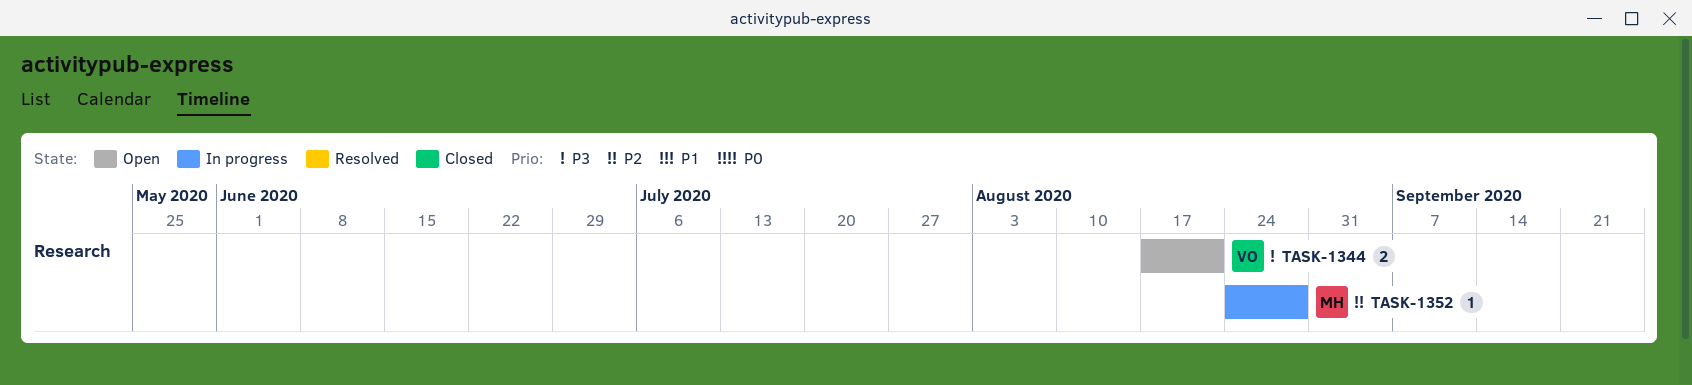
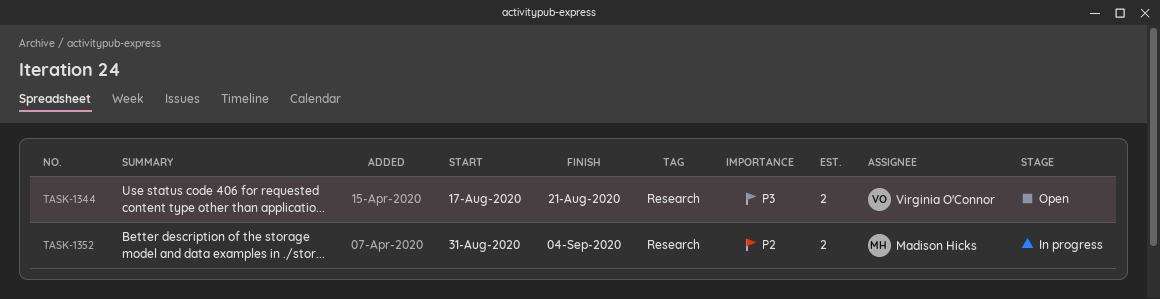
TASK-1352, estimate: 1 -> 2
TASK-1352, start: Aug 24 -> Aug 31
TASK-1352, due: Aug 28 -> Sep 4

